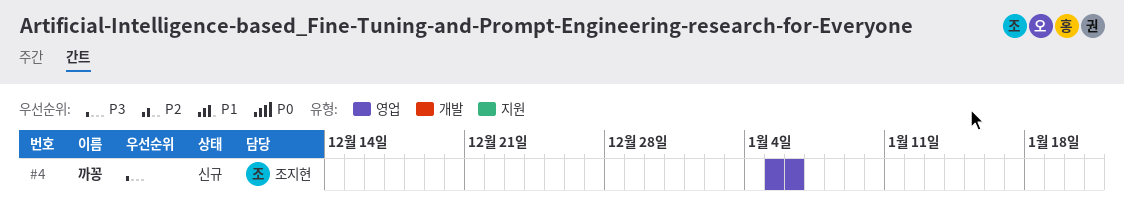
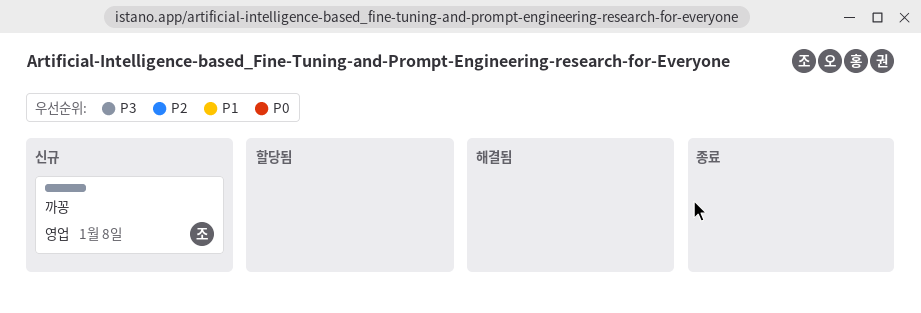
까꽁, due: Jan 6 -> Jan 8

